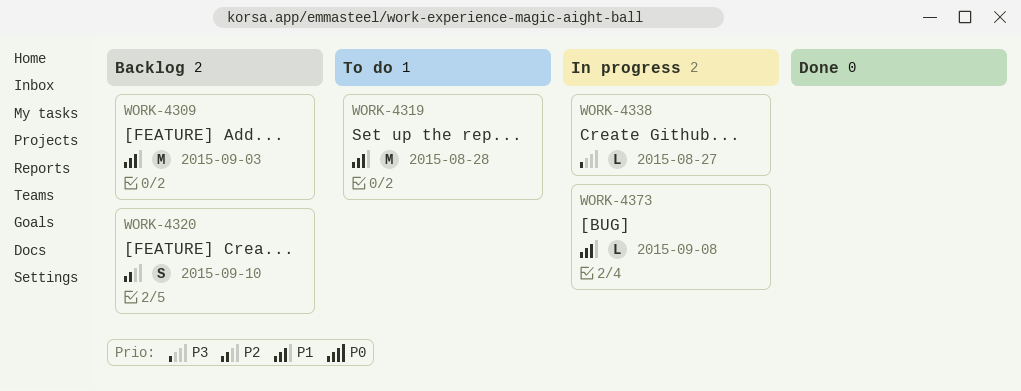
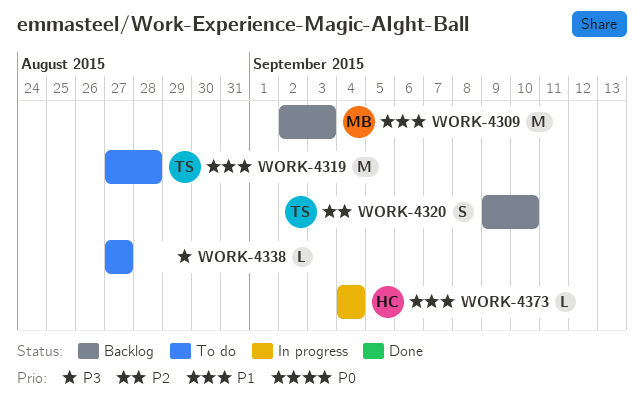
WORK-4338, status: In progress -> To do
WORK-4373, due: Sep 8 -> Sep 4

